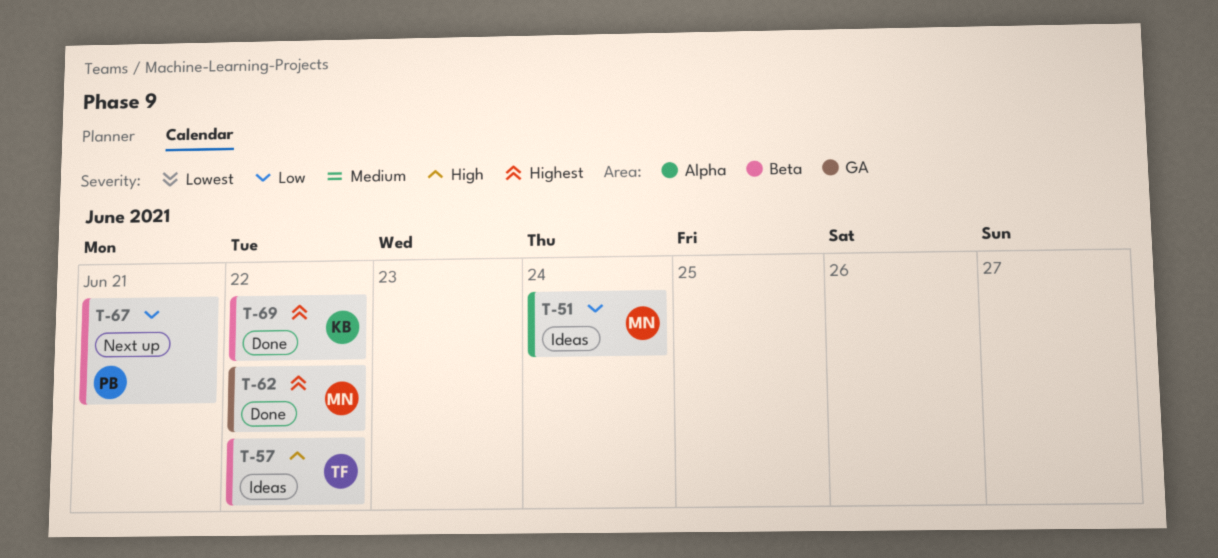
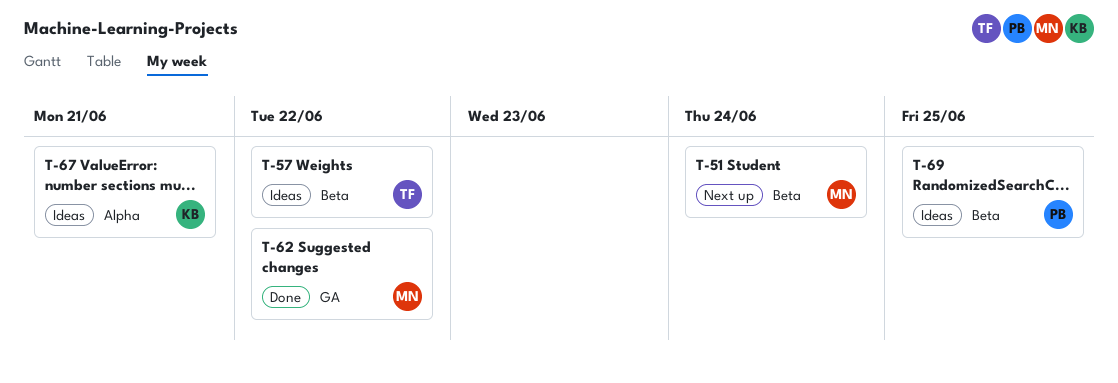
T-51, status: Ideas -> Next up
T-51, label: Alpha -> Beta
T-67, status: Next up -> Ideas
T-67, owner: PB -> KB
T-67, label: Beta -> Alpha
T-69, status: Done -> Ideas
T-69, owner: KB -> PB
T-69, due: Jun 22 -> Jun 25

